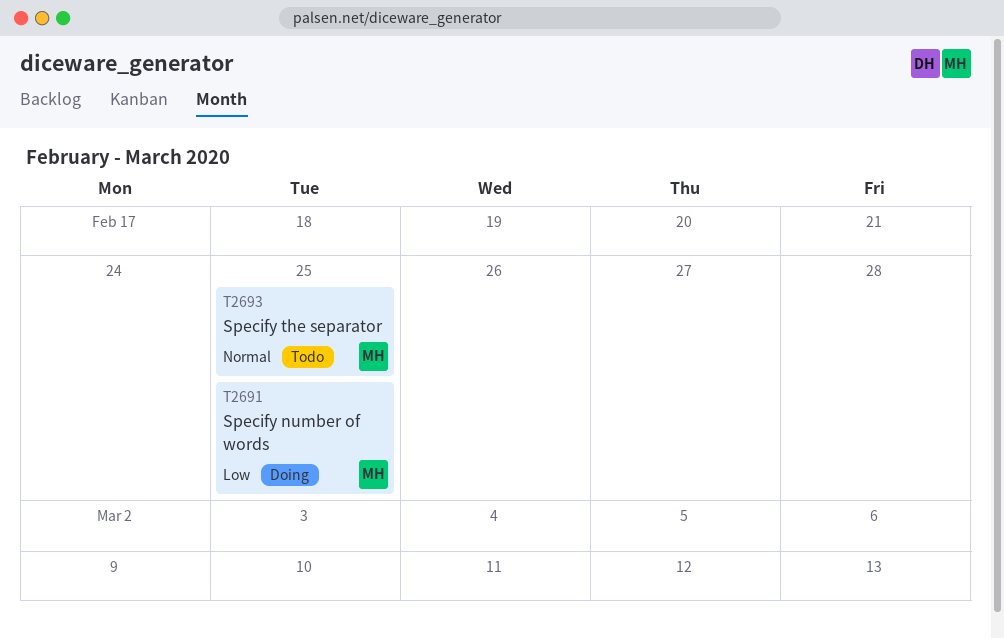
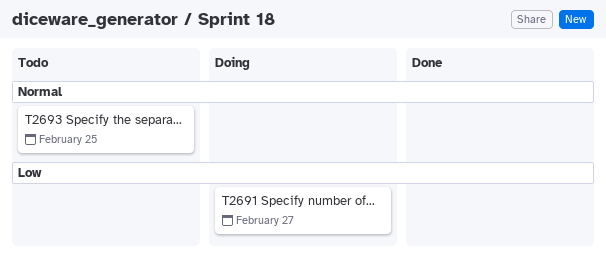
T2691, due: Feb 25 -> Feb 27

